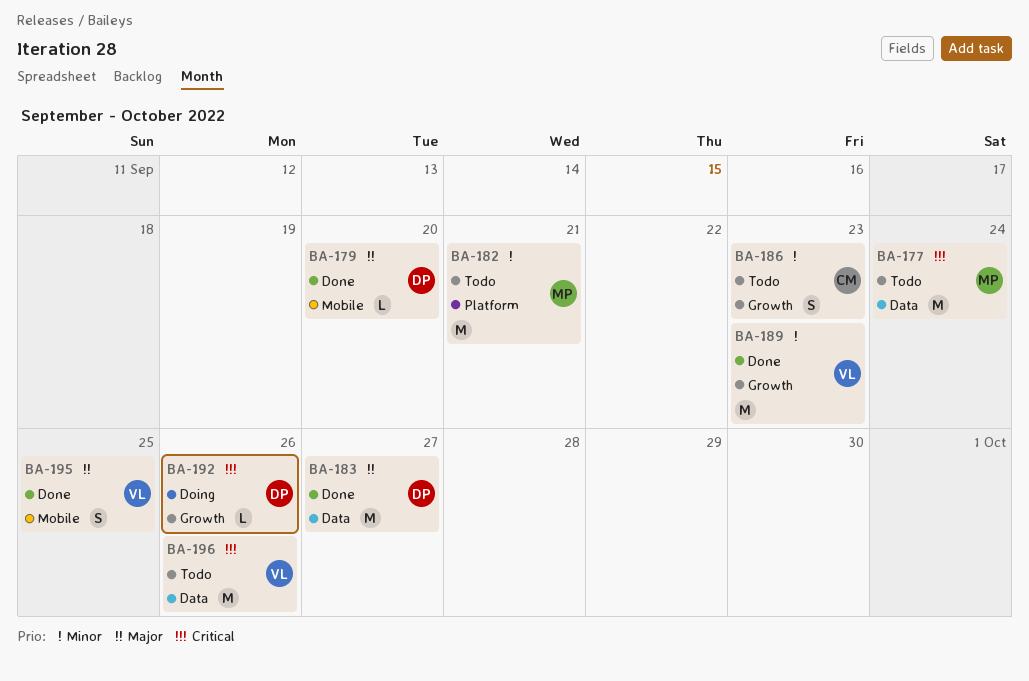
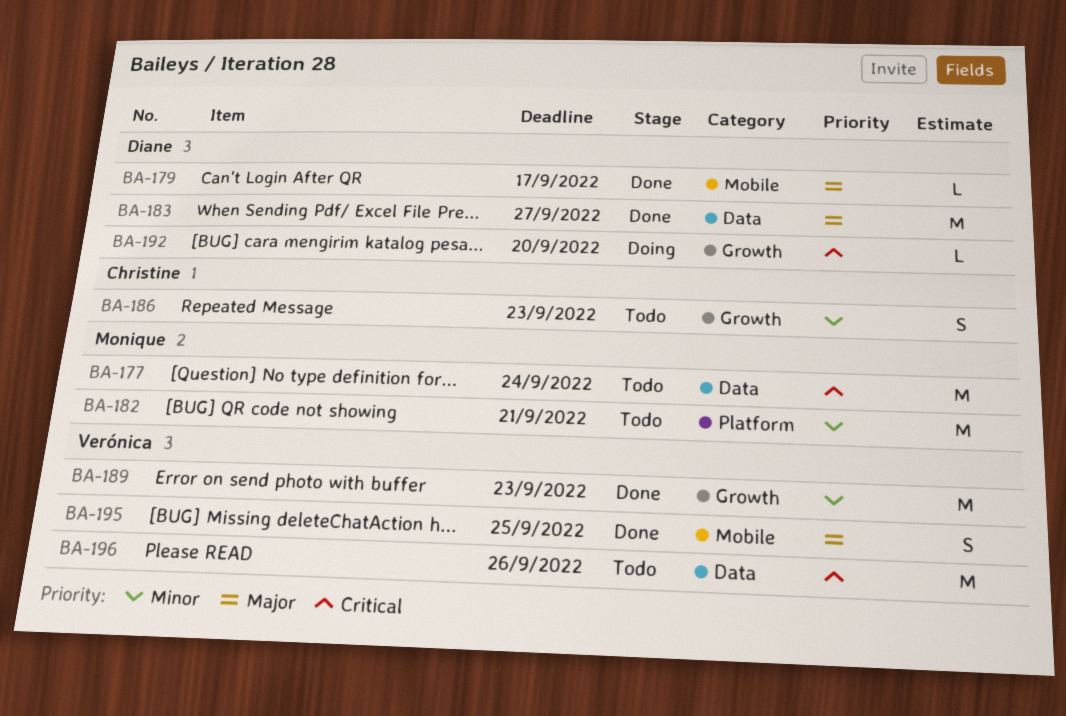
BA-179, due: Sep 20 -> Sep 17
BA-192, due: Sep 26 -> Sep 20

